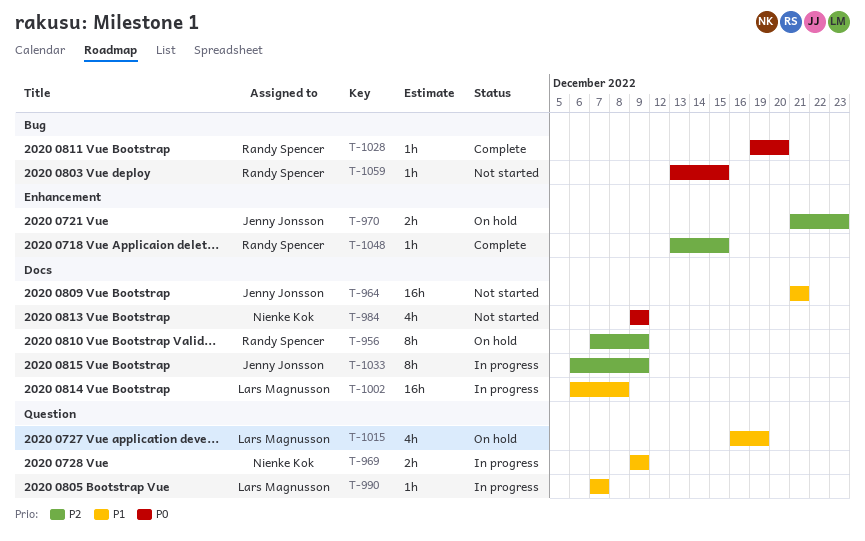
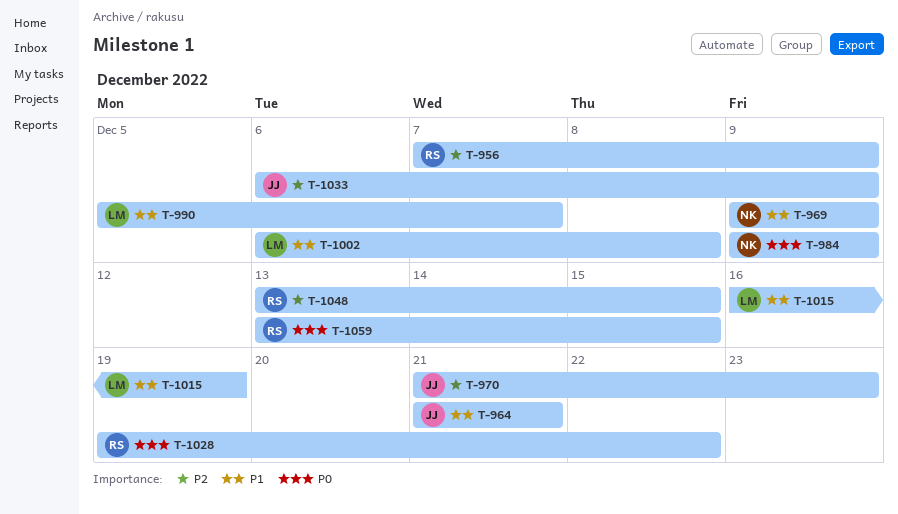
T-990, start: Dec 7 -> Dec 5
T-1028, due: Dec 20 -> Dec 22

